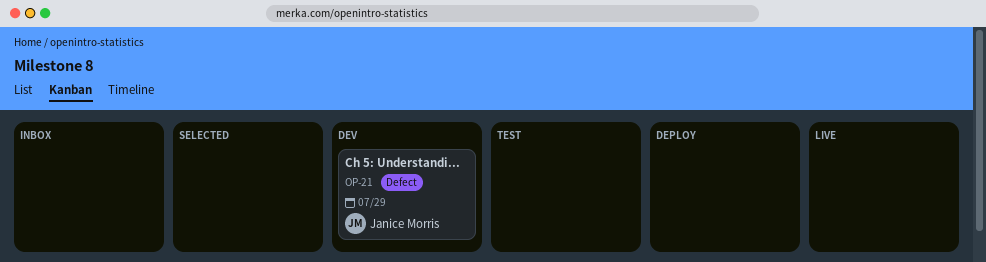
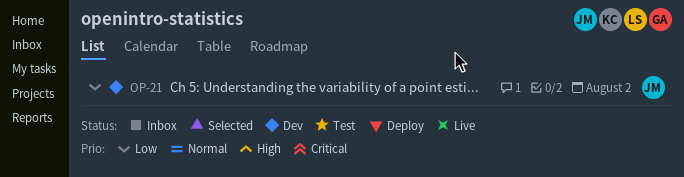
OP-21, due: Jul 29 -> Aug 2

